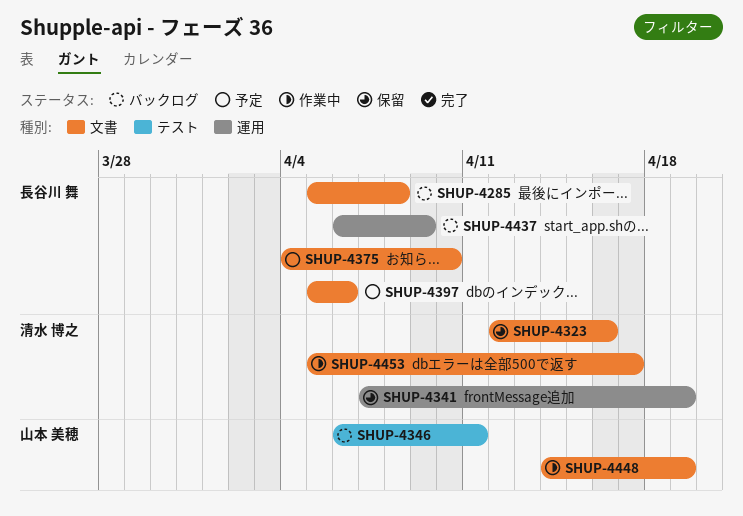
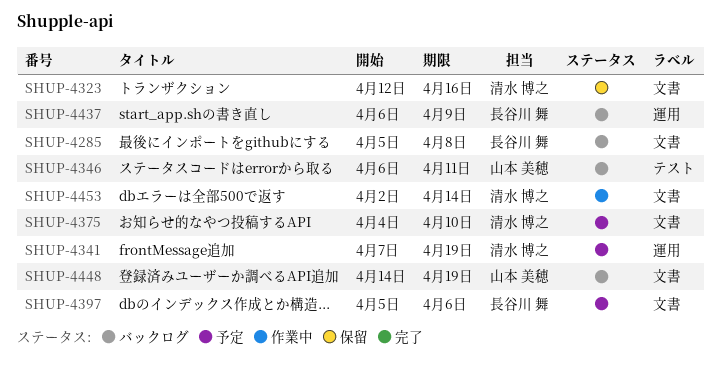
SHUP-4341, status: 保留 -> 予定
SHUP-4375, owner: 長谷川 舞 -> 清水 博之
SHUP-4448, status: 作業中 -> バックログ
SHUP-4453, start: Apr 5 -> Apr 2
SHUP-4453, due: Apr 17 -> Apr 14

